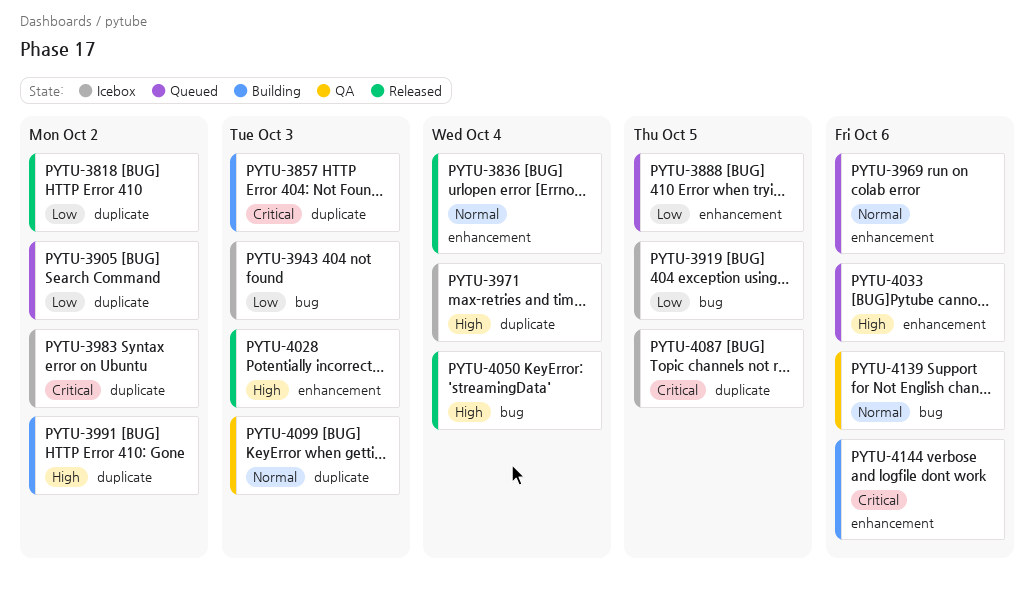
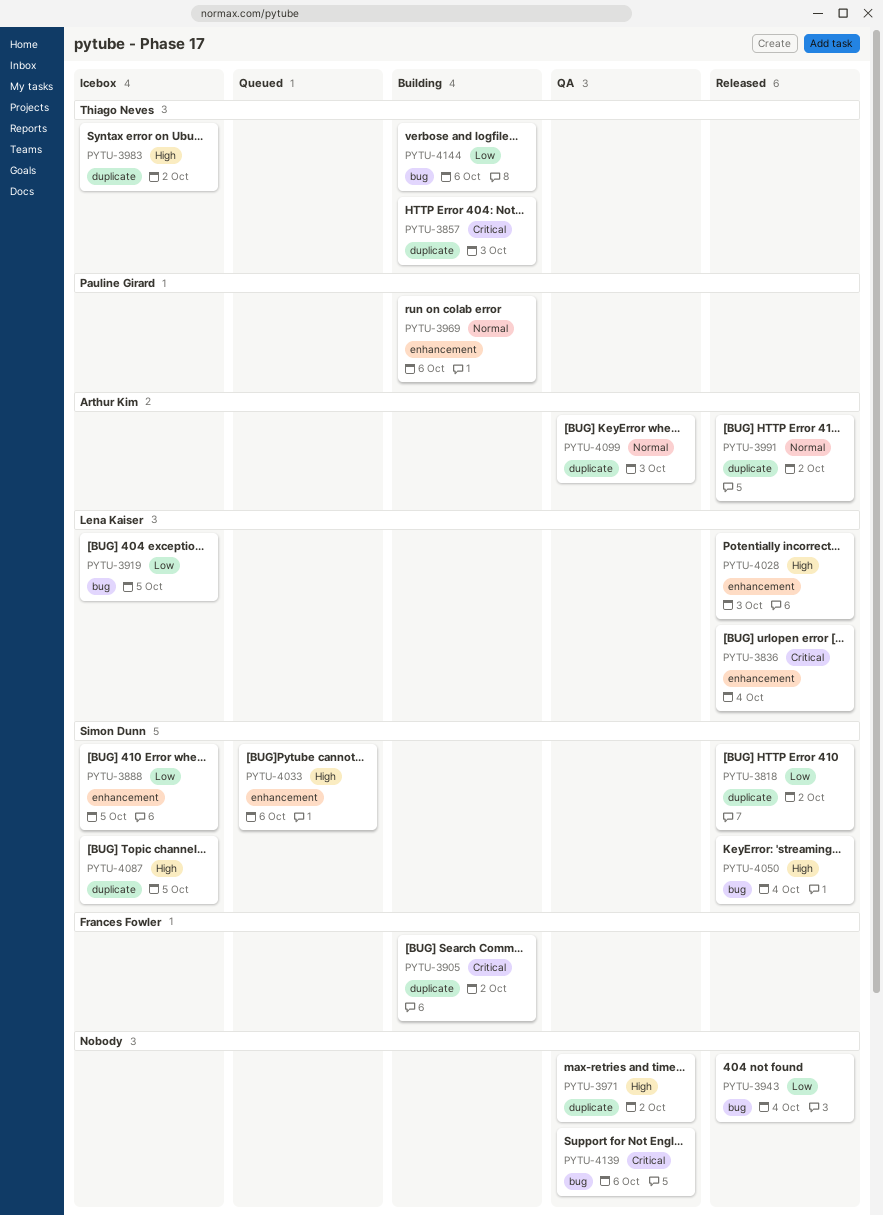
PYTU-3836, priority: Normal -> Critical
PYTU-3888, status: Queued -> Icebox
PYTU-3905, status: Queued -> Building
PYTU-3905, priority: Low -> Critical
PYTU-3943, status: Icebox -> Released
PYTU-3943, due: Oct 3 -> Oct 4
PYTU-3969, status: Queued -> Building
PYTU-3971, status: Icebox -> QA
PYTU-3971, due: Oct 4 -> Oct 2
PYTU-3983, priority: Critical -> High
PYTU-3991, status: Building -> Released
PYTU-3991, priority: High -> Normal
PYTU-4087, priority: Critical -> High
PYTU-4139, priority: Normal -> Critical
PYTU-4144, priority: Critical -> Low
PYTU-4144, label: enhancement -> bug

